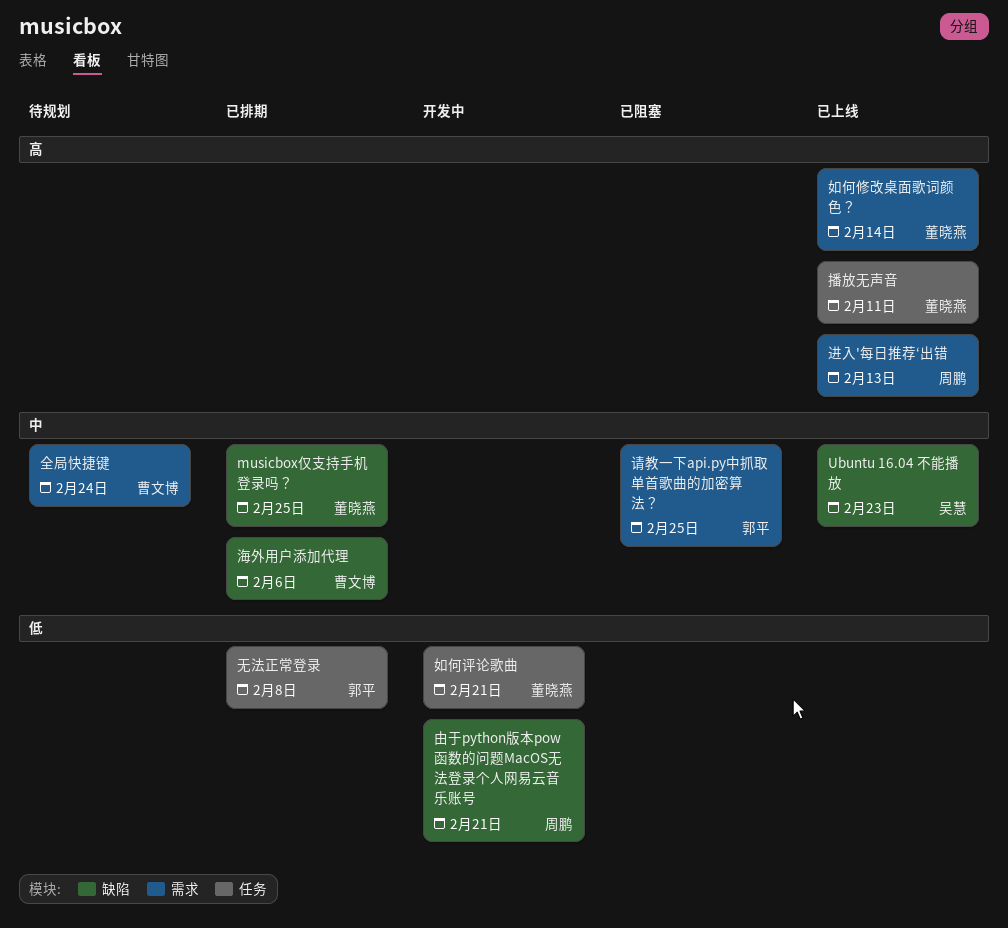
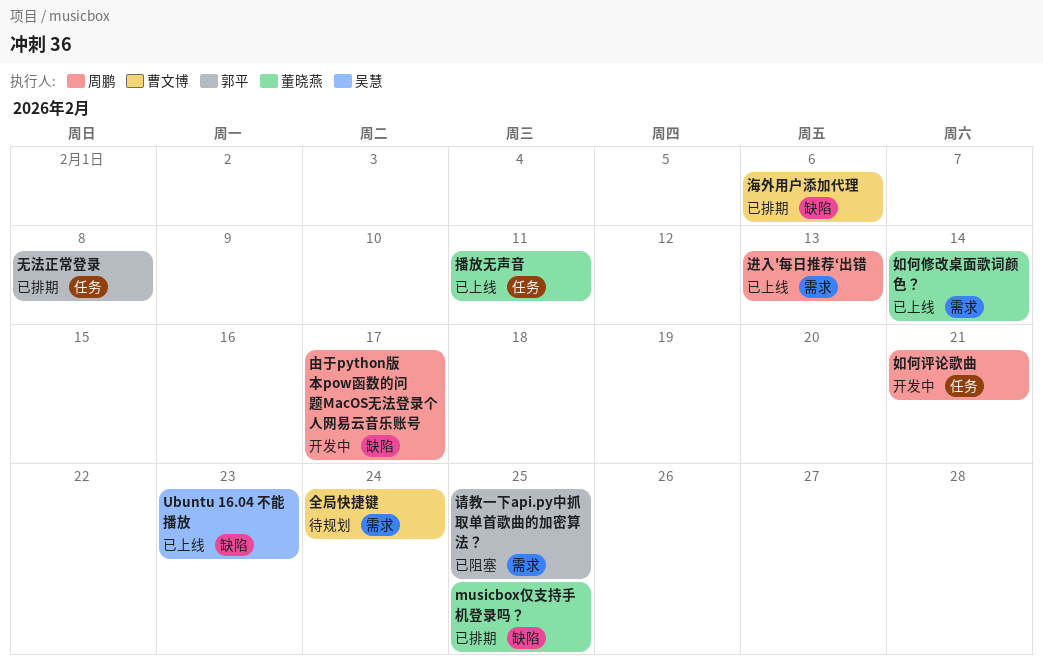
如何评论歌曲, owner: 董晓燕 -> 周鹏
由于python版本pow函数的问题MacOS无法登录个人网易云音乐账号, due: Feb 21 -> Feb 17

